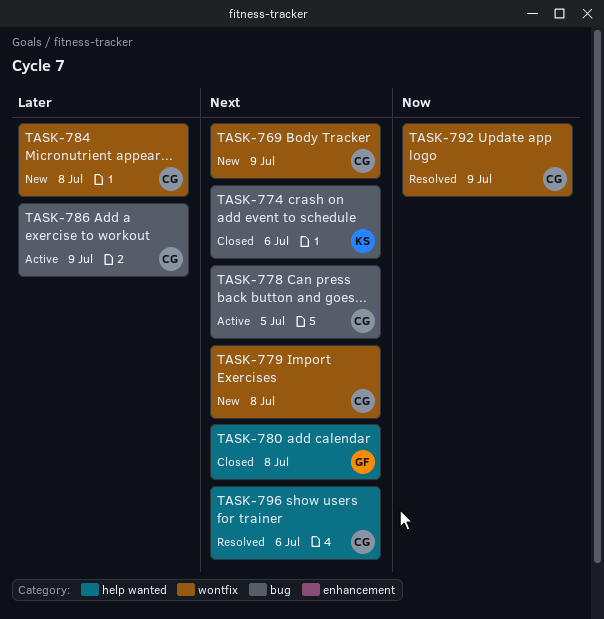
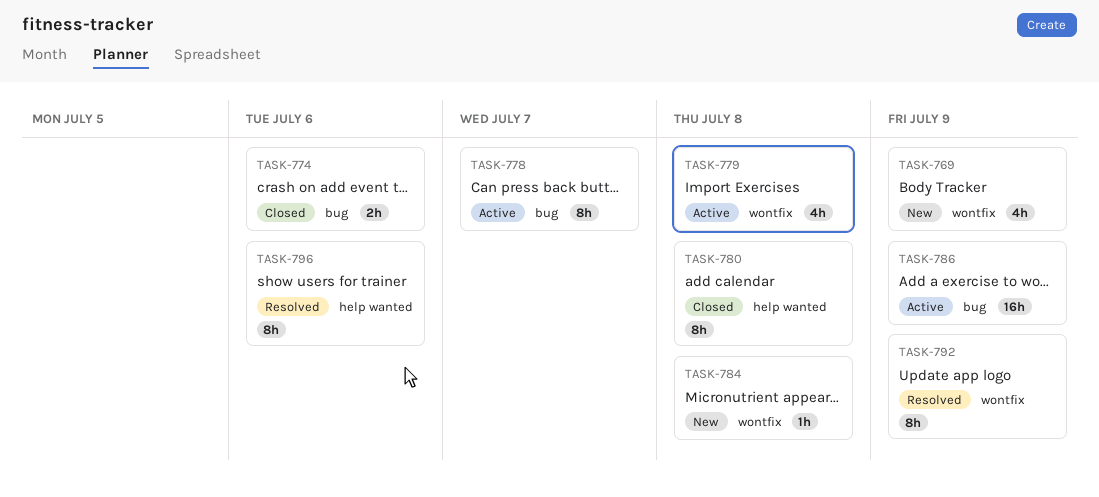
TASK-778, due: Jul 5 -> Jul 7
TASK-779, status: New -> Active

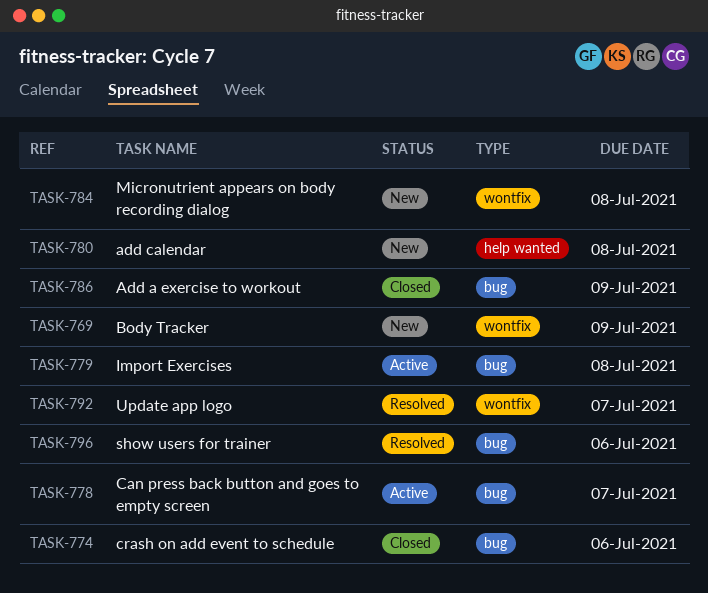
TASK-779, label: wontfix -> bug
TASK-780, status: Closed -> New
TASK-786, status: Active -> Closed
TASK-792, due: Jul 9 -> Jul 7
TASK-796, label: help wanted -> bug

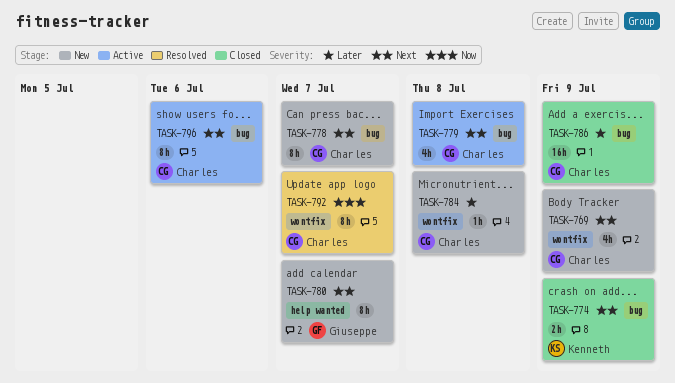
TASK-774, due: Jul 6 -> Jul 9
TASK-778, status: Active -> New
TASK-780, due: Jul 8 -> Jul 7
TASK-796, status: Resolved -> Active

